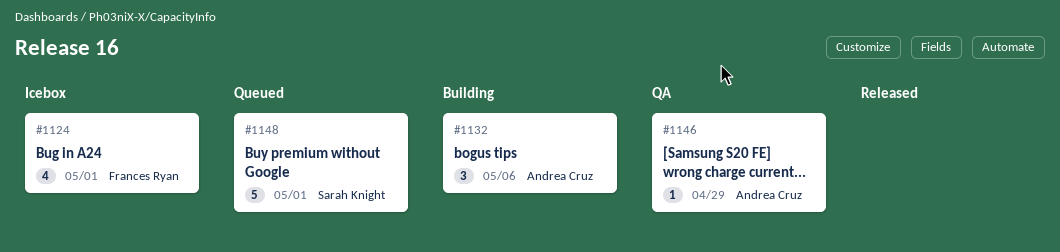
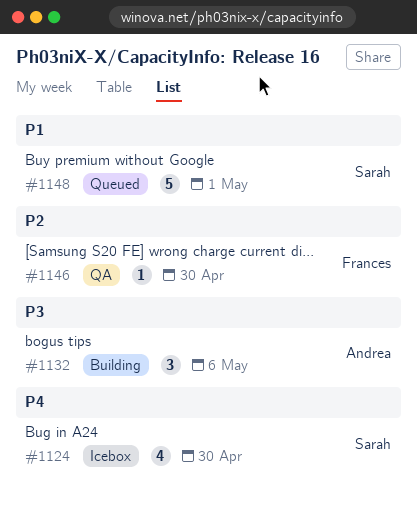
#1124, owner: Frances Ryan -> Sarah Knight
#1124, due: May 1 -> Apr 30
#1146, owner: Andrea Cruz -> Frances Ryan
#1146, due: Apr 29 -> Apr 30

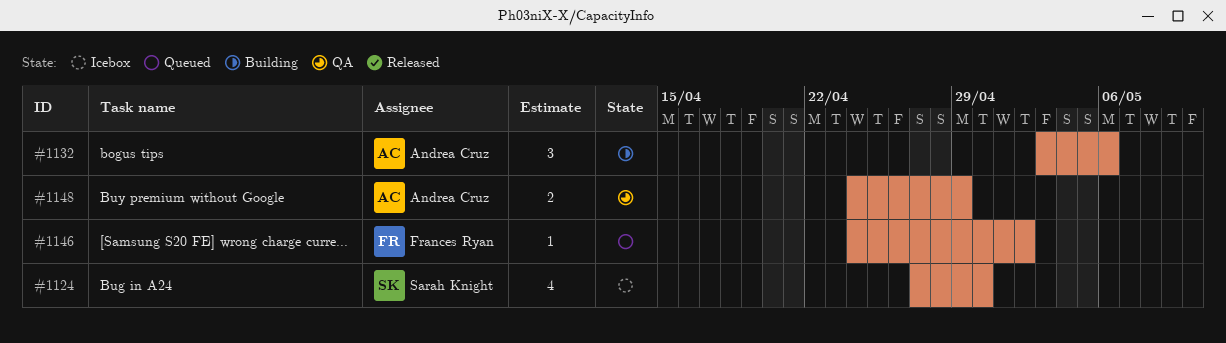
#1146, status: QA -> Queued
#1146, due: Apr 30 -> May 2
#1148, status: Queued -> QA
#1148, owner: Sarah Knight -> Andrea Cruz
#1148, estimate: 5 -> 2
#1148, due: May 1 -> Apr 29

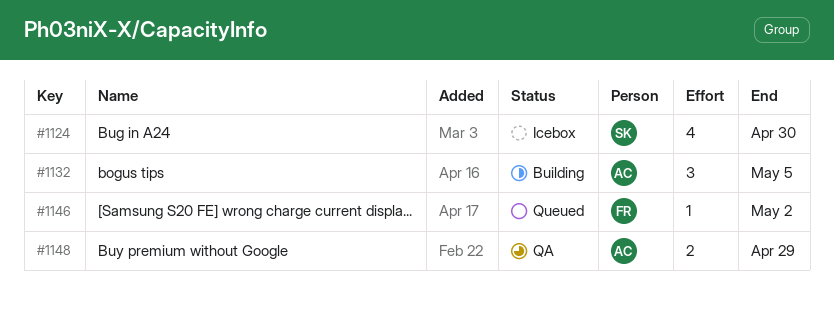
#1132, due: May 6 -> May 5

